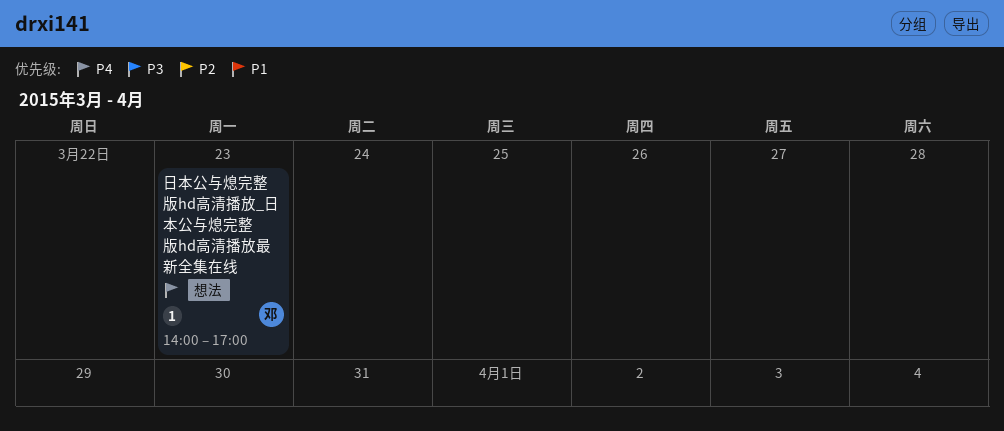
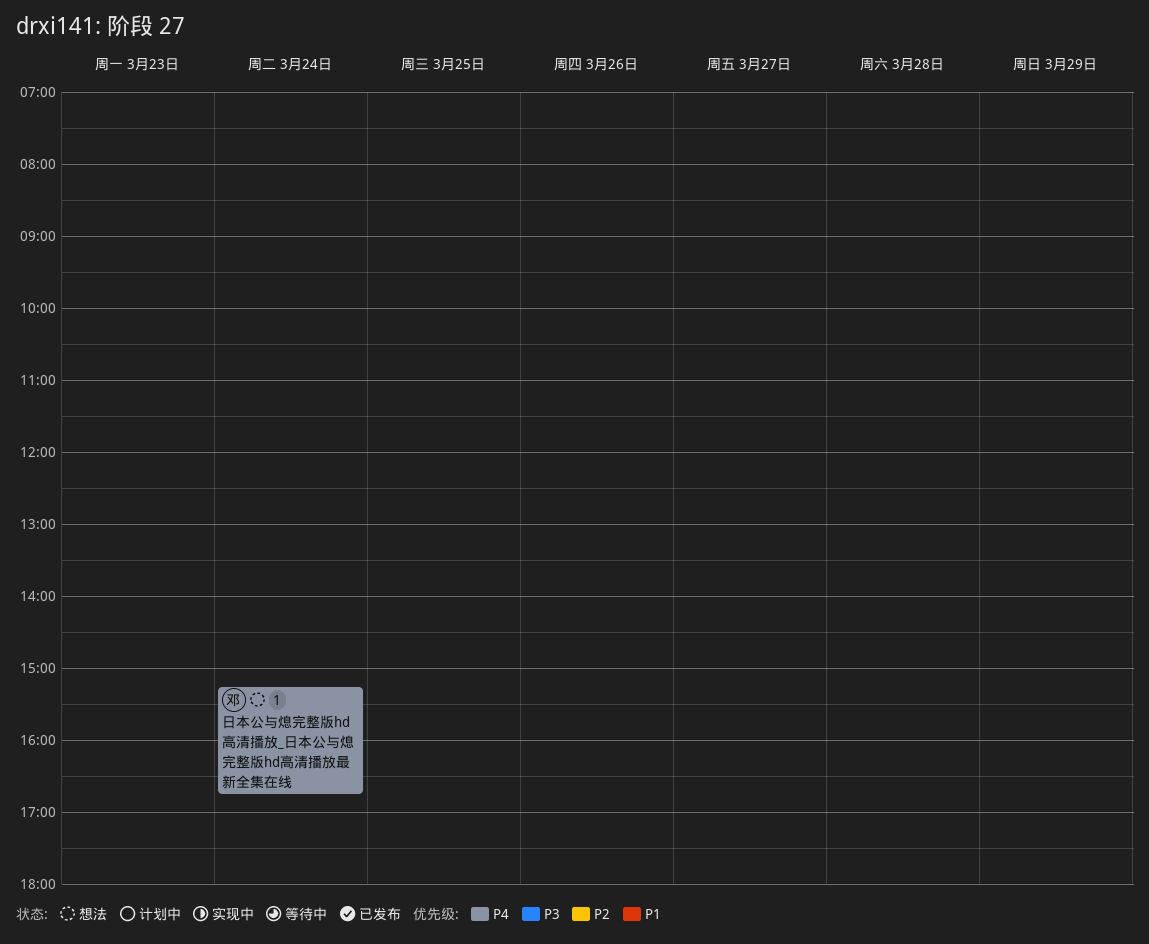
日本公与熄完整版hd高清播放_日本公与熄完整版hd高清播放最新全集在线, day: Mar 23 -> Mar 24
日本公与熄完整版hd高清播放_日本公与熄完整版hd高清播放最新全集在线, begins: 14:00 -> 15:15
日本公与熄完整版hd高清播放_日本公与熄完整版hd高清播放最新全集在线, ends: 17:00 -> 16:45

